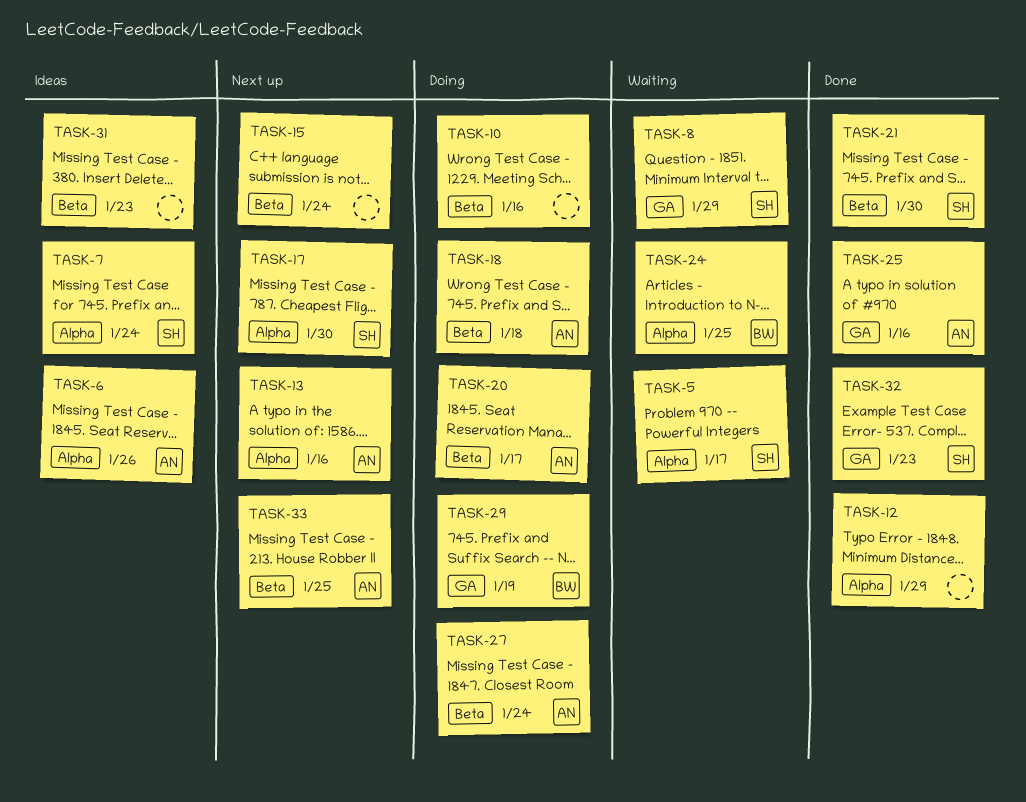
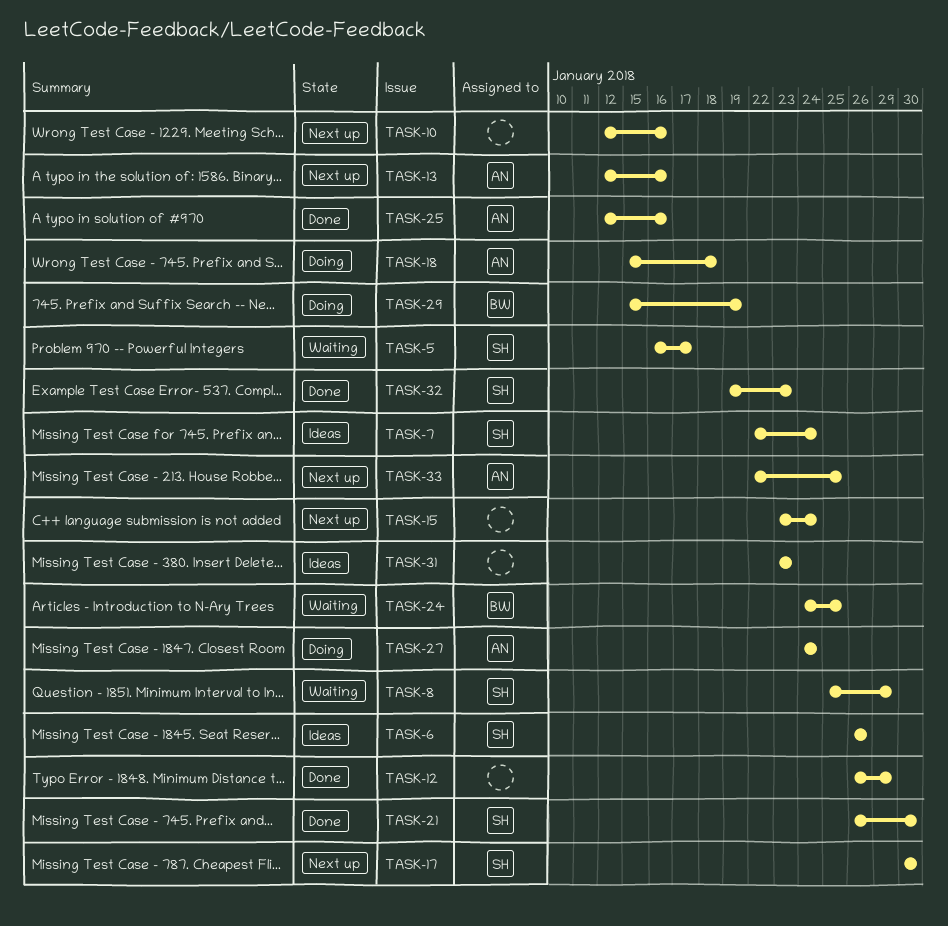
TASK-6, owner: AN -> SH
TASK-10, status: Doing -> Next up
TASK-20: present -> none

